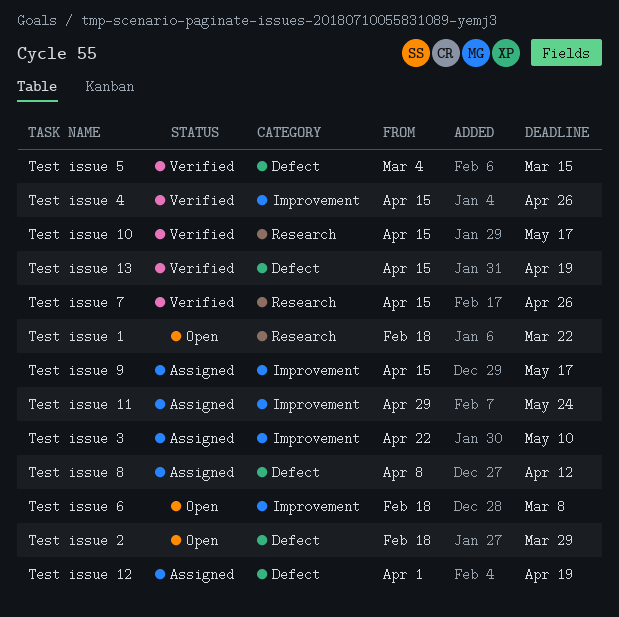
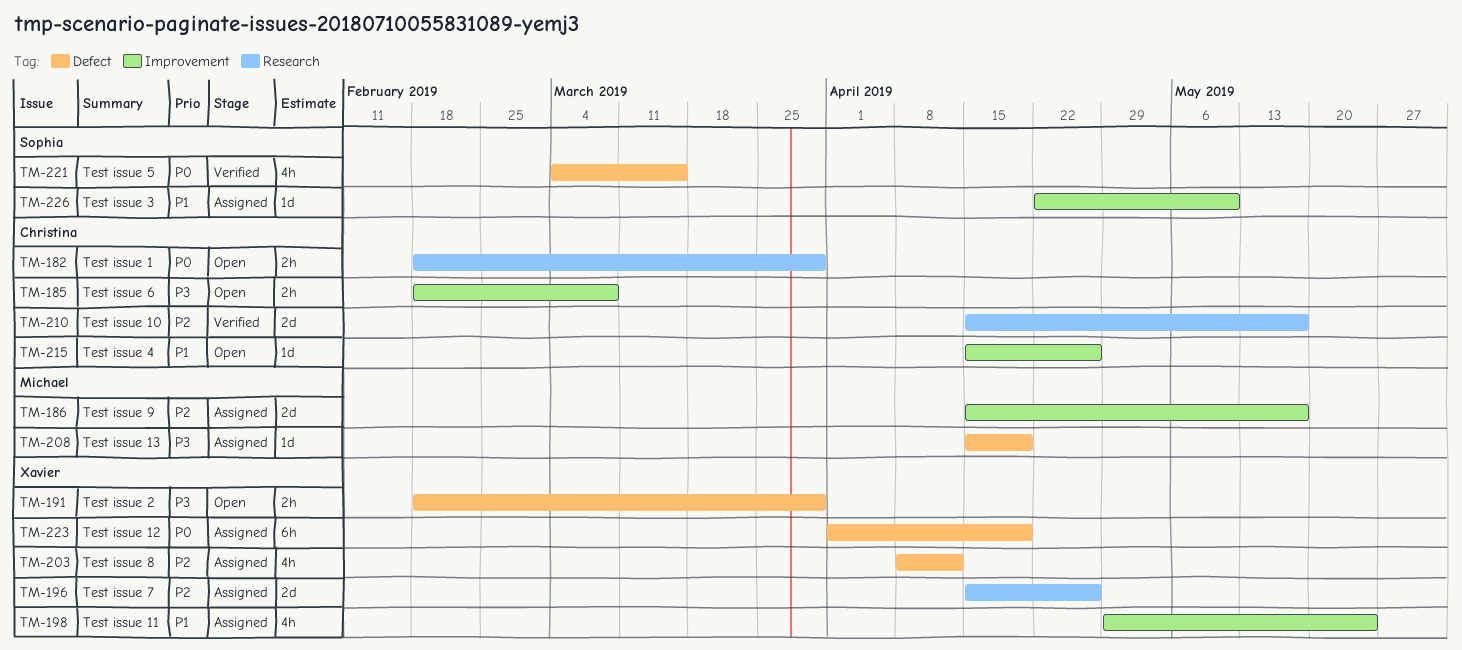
Test issue 1, due: Mar 22 -> Mar 29
Test issue 13, status: Verified -> Assigned
Test issue 4, status: Verified -> Open
Test issue 7, status: Verified -> Assigned

